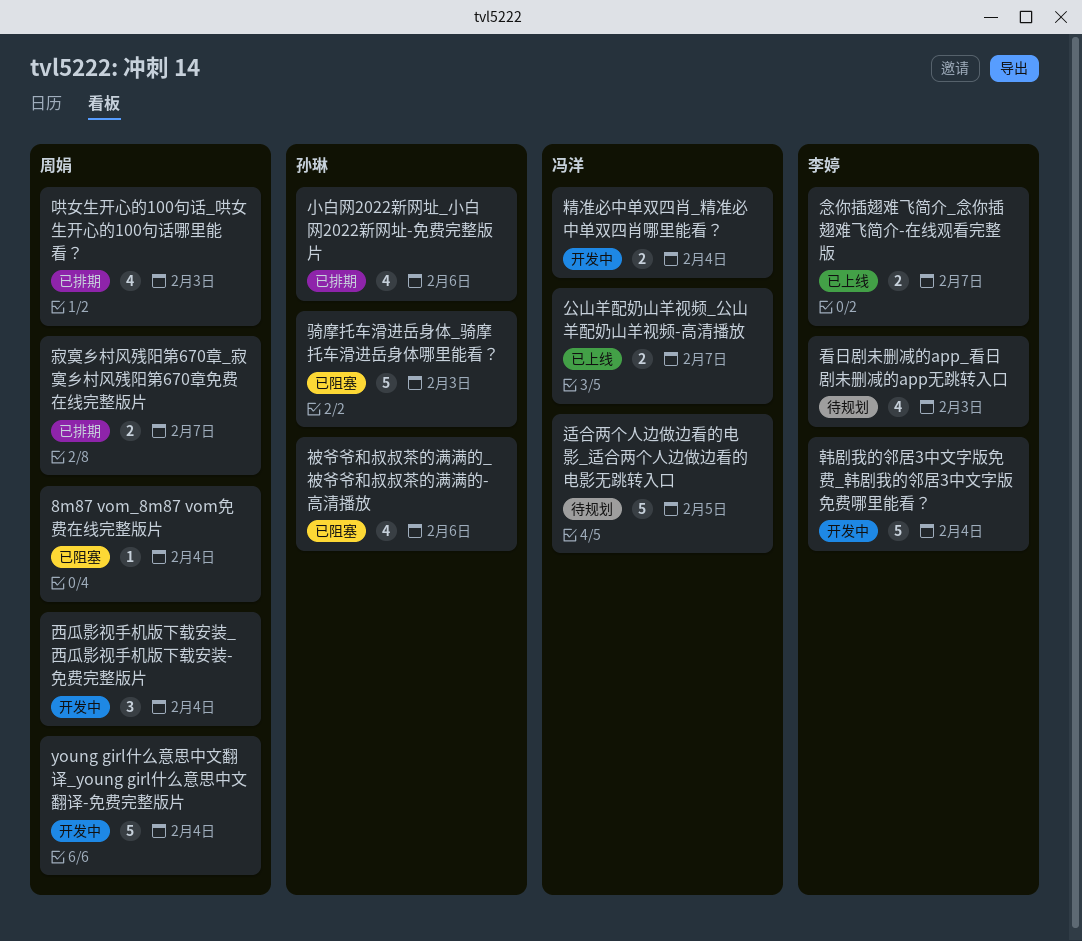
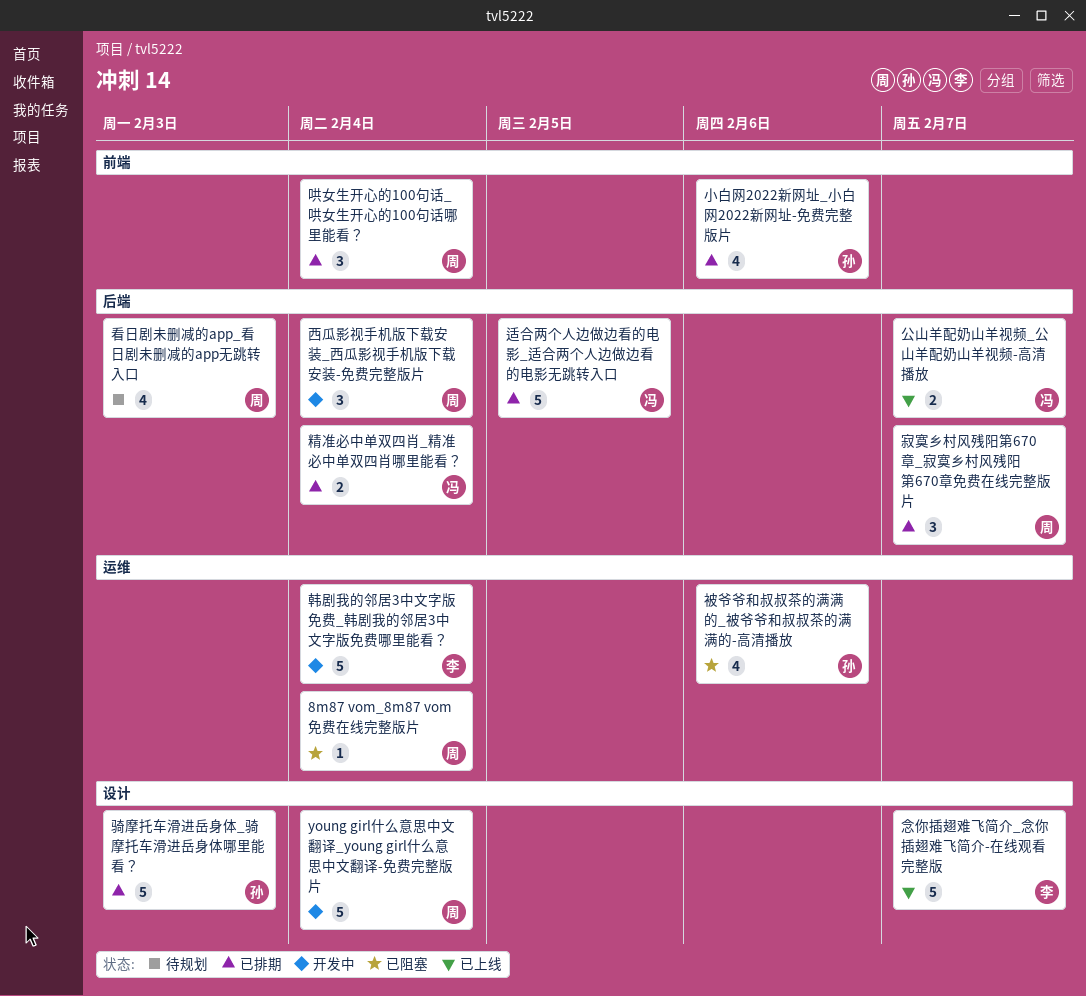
哄女生开心的100句话_哄女生开心的100句话哪里能看？, estimate: 4 -> 3
哄女生开心的100句话_哄女生开心的100句话哪里能看？, due: Feb 3 -> Feb 4
寂寞乡村风残阳第670章_寂寞乡村风残阳第670章免费在线完整版片, estimate: 2 -> 3
念你插翅难飞简介_念你插翅难飞简介-在线观看完整版, estimate: 2 -> 5
看日剧未删减的app_看日剧未删减的app无跳转入口, owner: 李婷 -> 周娟
精准必中单双四肖_精准必中单双四肖哪里能看？, status: 开发中 -> 已排期
适合两个人边做边看的电影_适合两个人边做边看的电影无跳转入口, status: 待规划 -> 已排期
骑摩托车滑进岳身体_骑摩托车滑进岳身体哪里能看？, status: 已阻塞 -> 已排期

